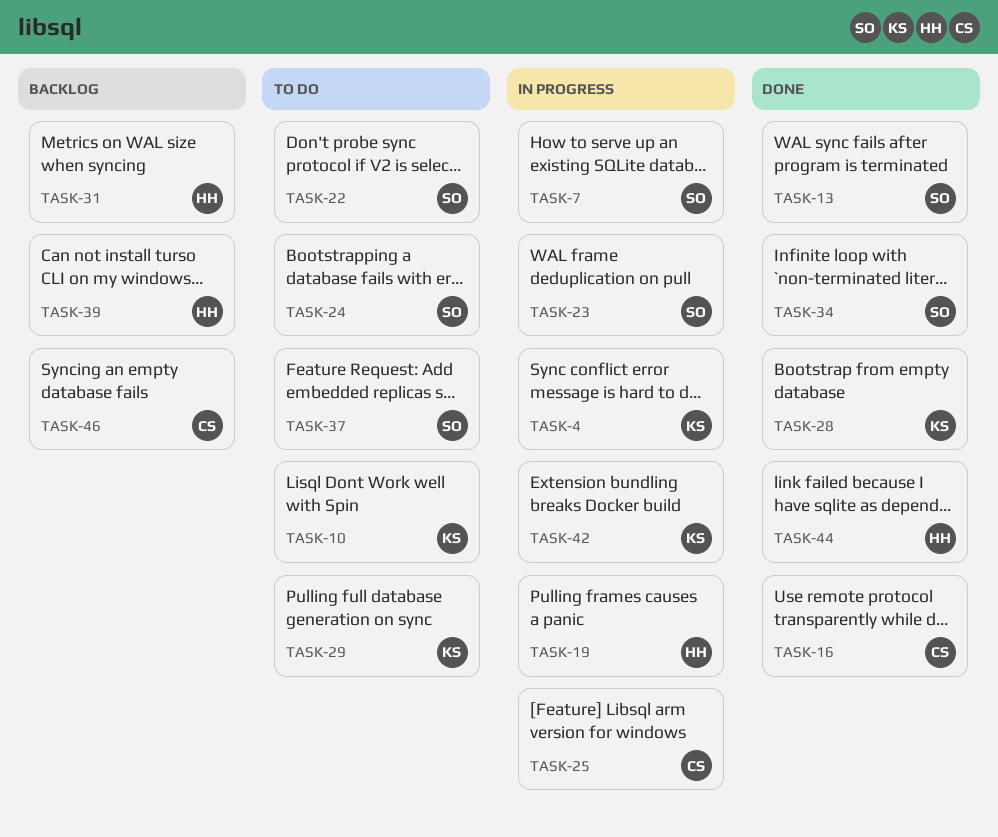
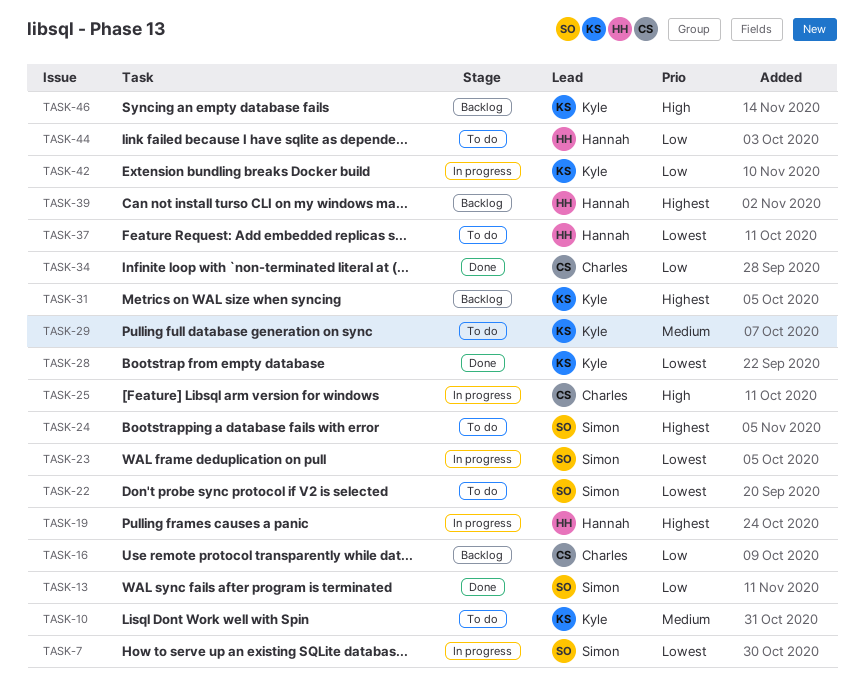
TASK-4: present -> none
TASK-16, status: Done -> Backlog
TASK-31, owner: Hannah -> Kyle
TASK-34, owner: Simon -> Charles
TASK-37, owner: Simon -> Hannah
TASK-44, status: Done -> To do
TASK-46, owner: Charles -> Kyle

